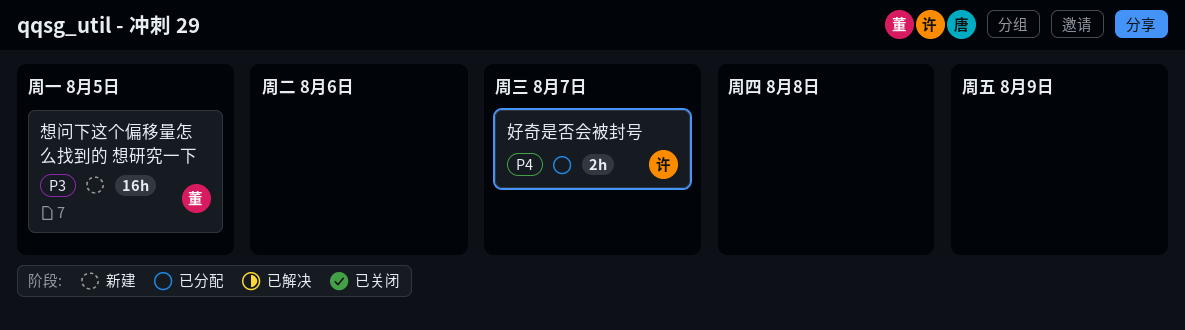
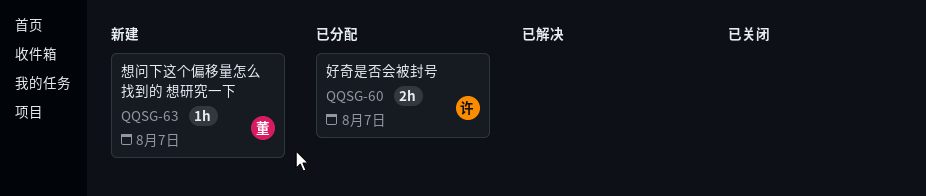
想问下这个偏移量怎么找到的 想研究一下, estimate: 16h -> 1h
想问下这个偏移量怎么找到的 想研究一下, due: Aug 5 -> Aug 7

